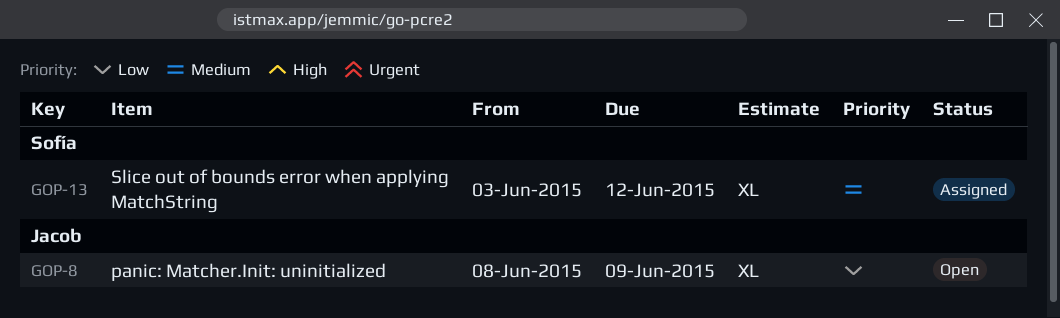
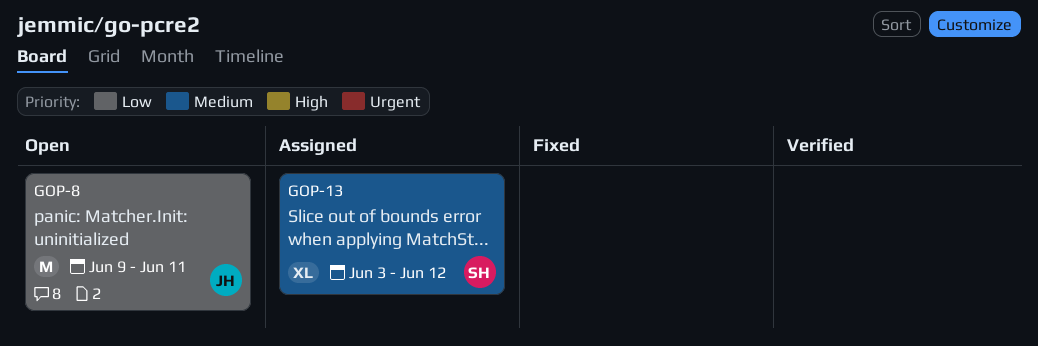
GOP-8, estimate: XL -> M
GOP-8, start: Jun 8 -> Jun 9
GOP-8, due: Jun 9 -> Jun 11

